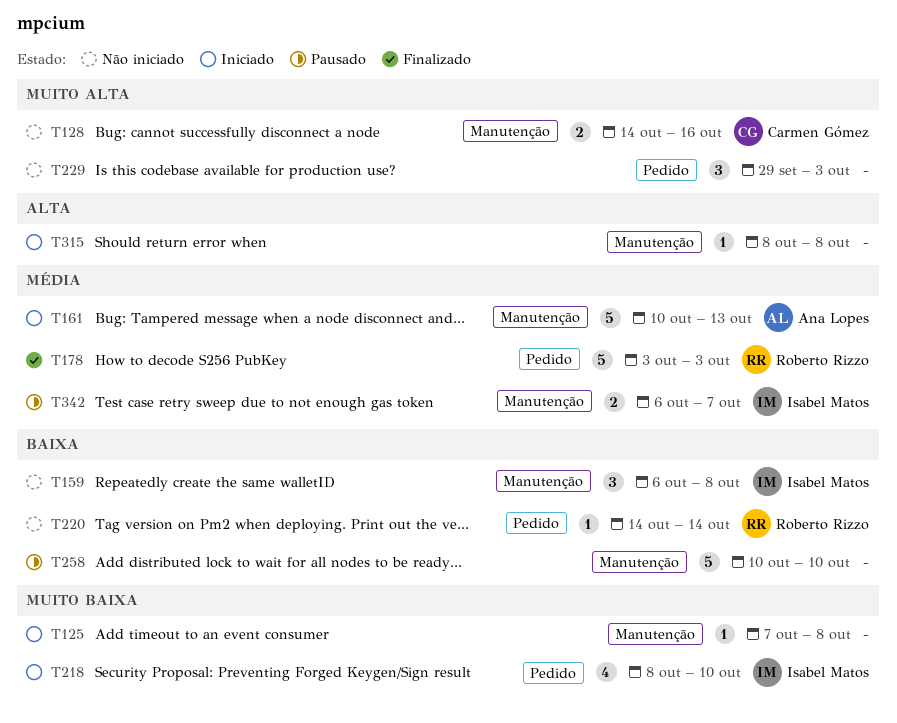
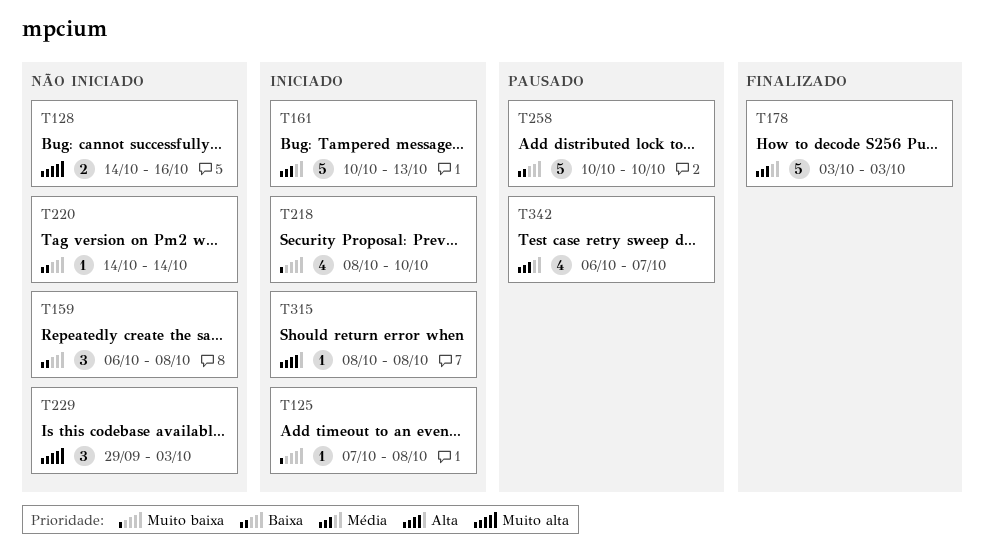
T342, estimate: 2 -> 4

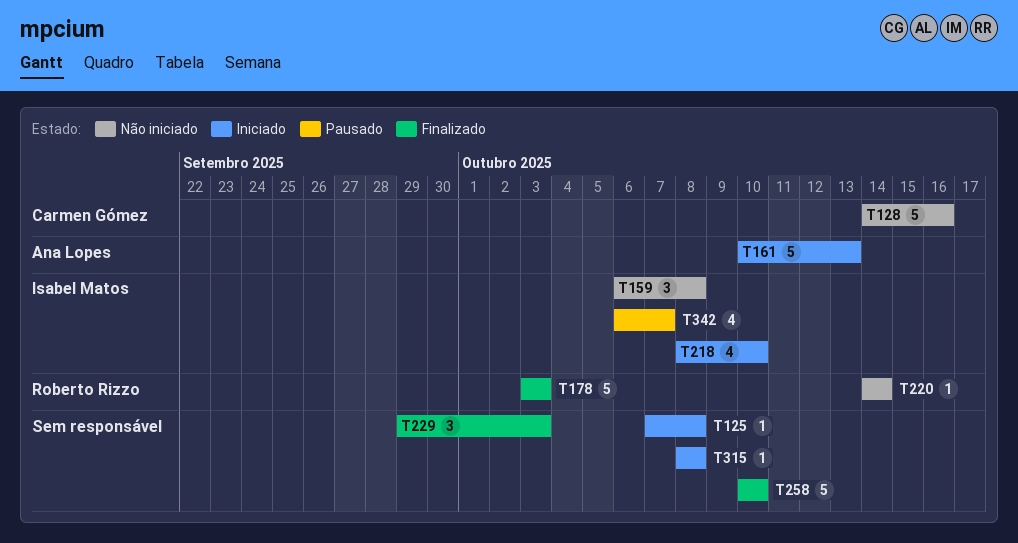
T128, estimate: 2 -> 5
T229, status: Não iniciado -> Finalizado
T258, status: Pausado -> Finalizado

